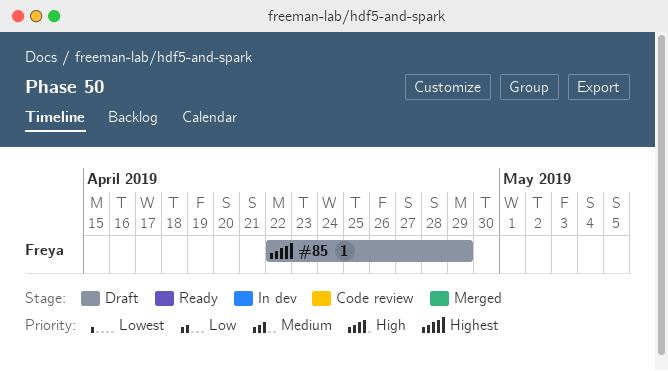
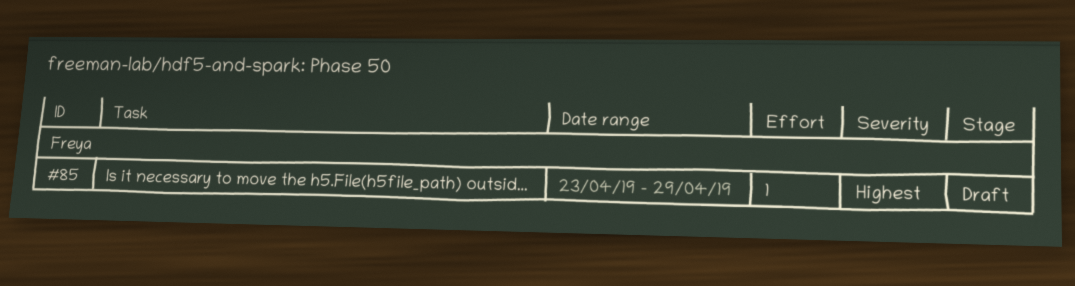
#85, start: Apr 22 -> Apr 23

